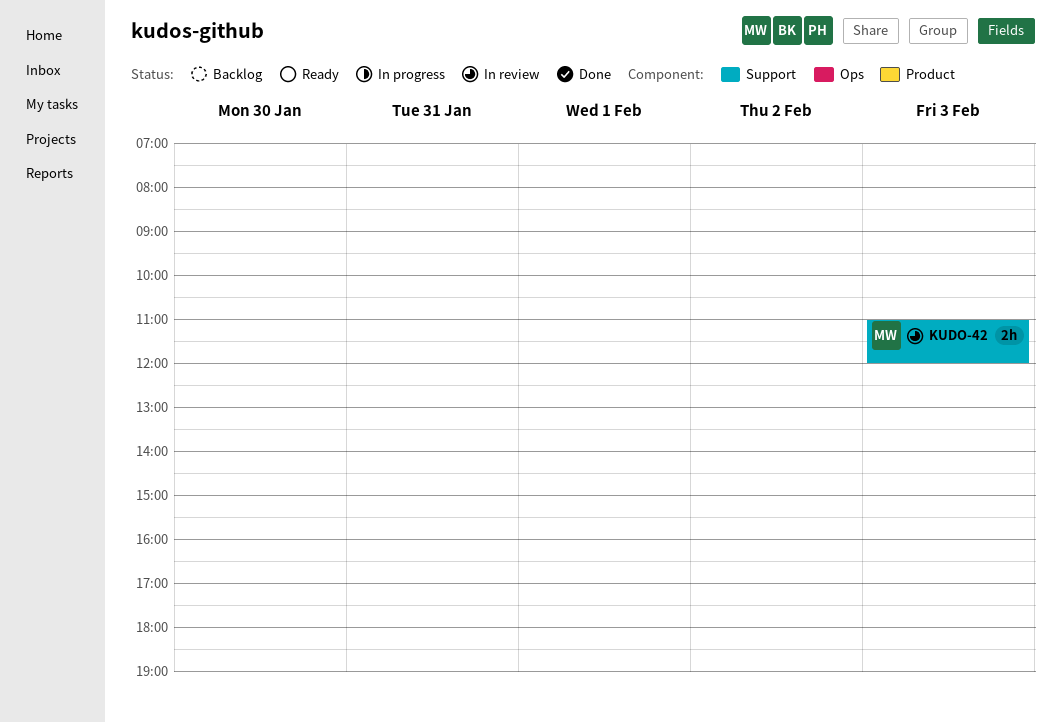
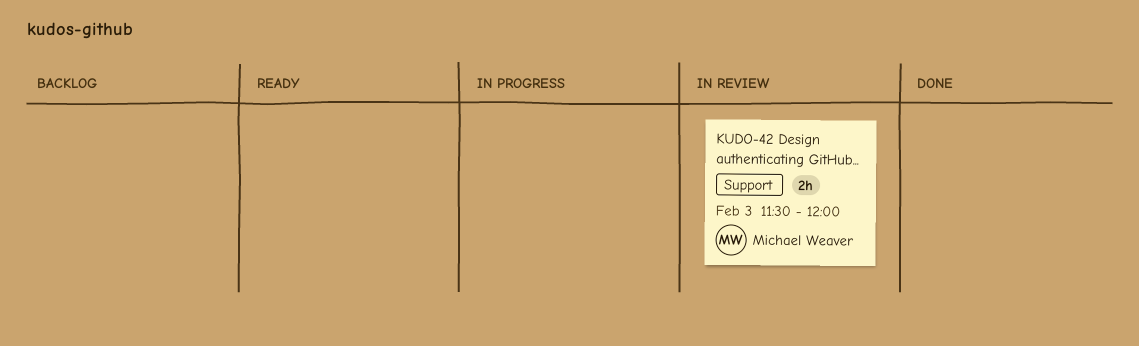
KUDO-42, begins: 11:00 -> 11:30

